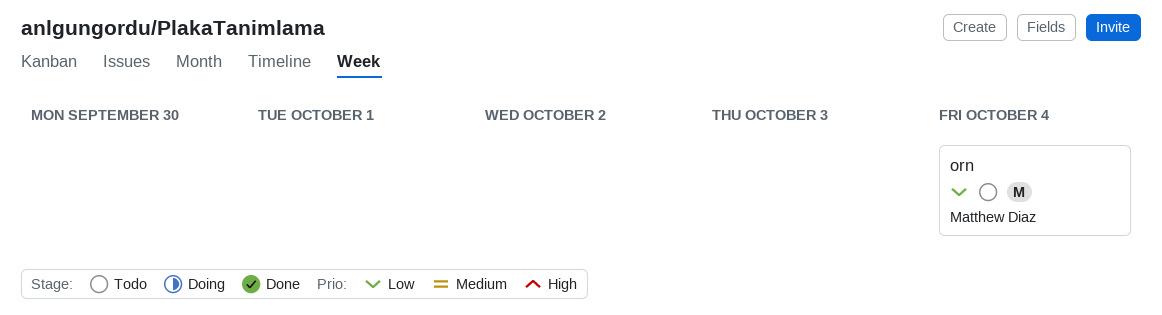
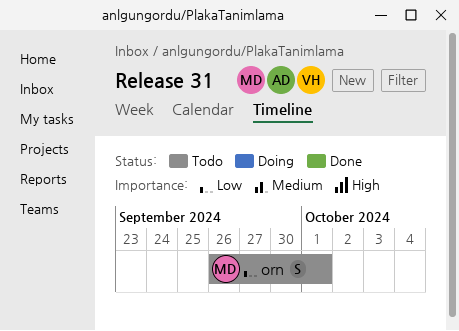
orn, estimate: M -> S
orn, due: Oct 4 -> Oct 1

